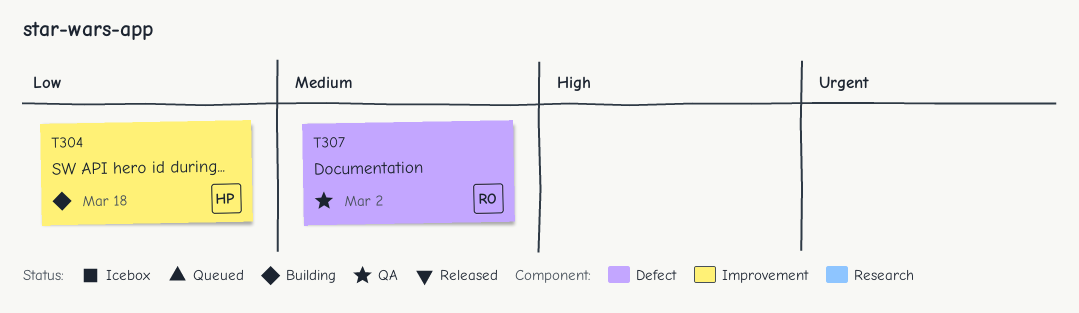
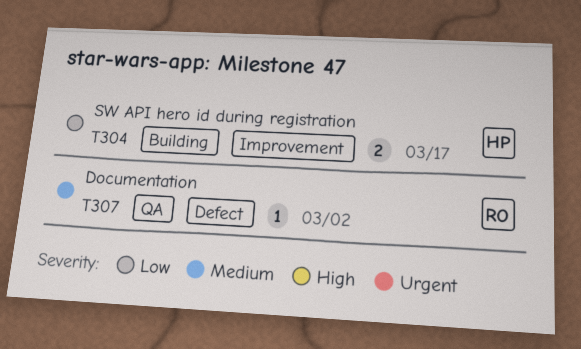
T304, due: Mar 18 -> Mar 17

